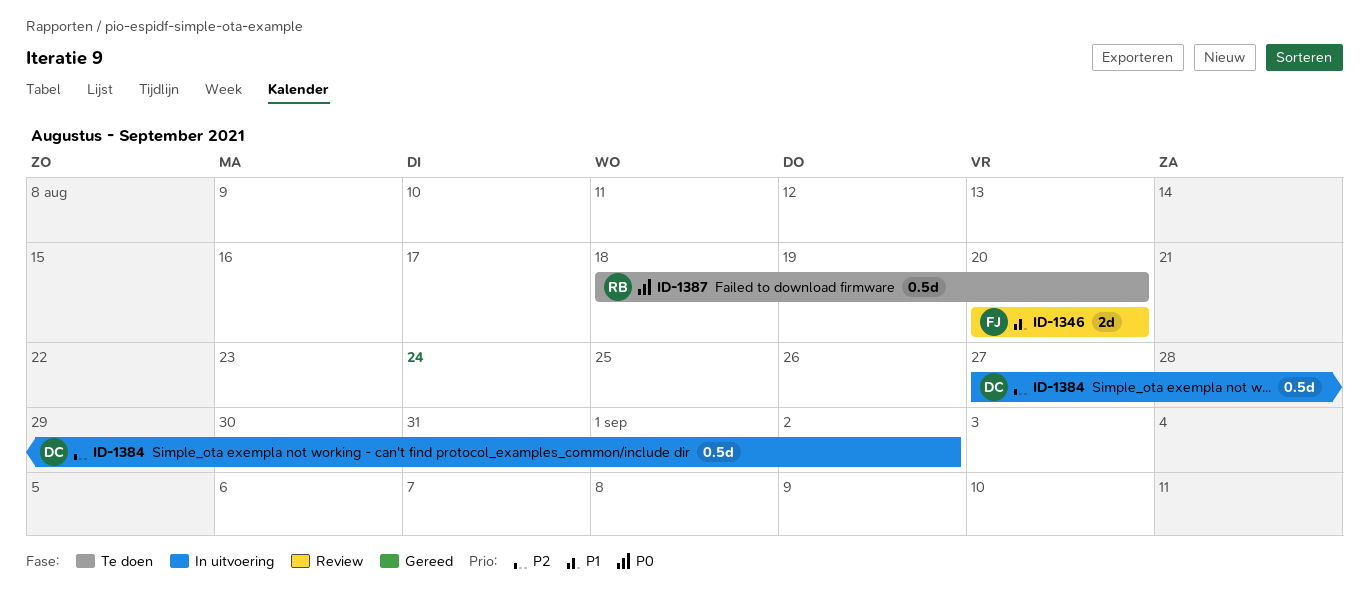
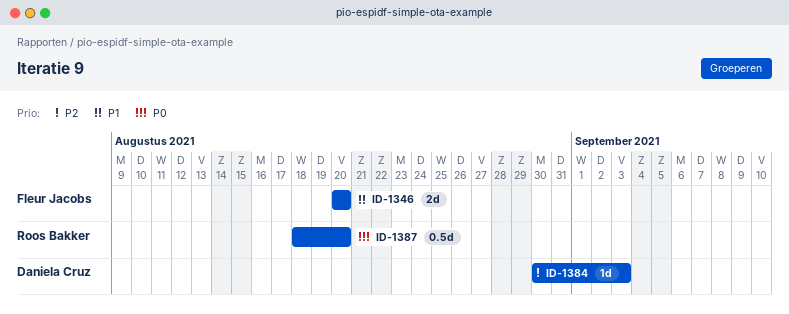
ID-1384, estimate: 0.5d -> 1d
ID-1384, start: Aug 27 -> Aug 30
ID-1384, due: Sep 2 -> Sep 3

